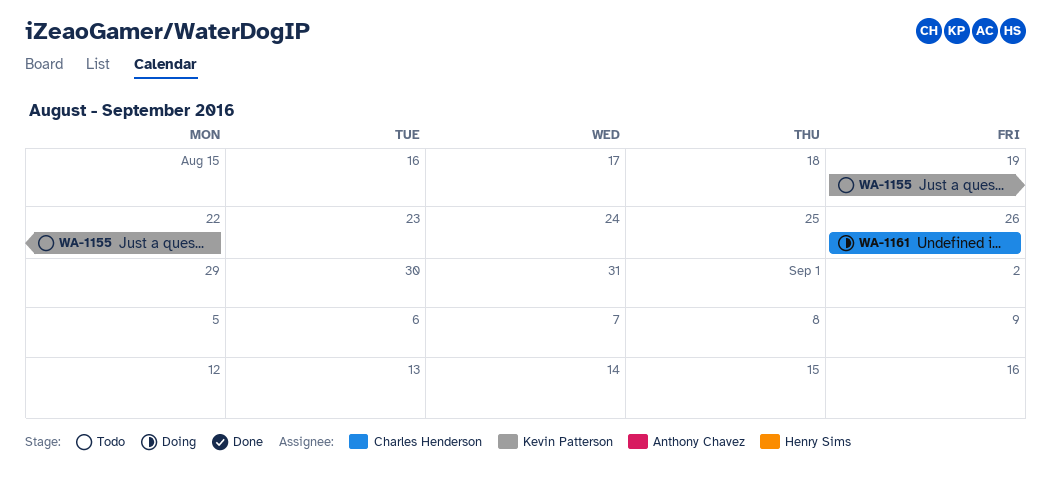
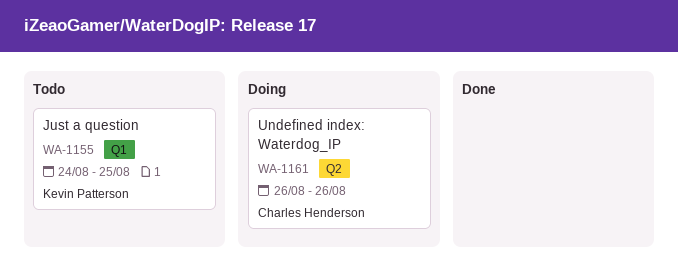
WA-1155, start: Aug 19 -> Aug 24
WA-1155, due: Aug 22 -> Aug 25

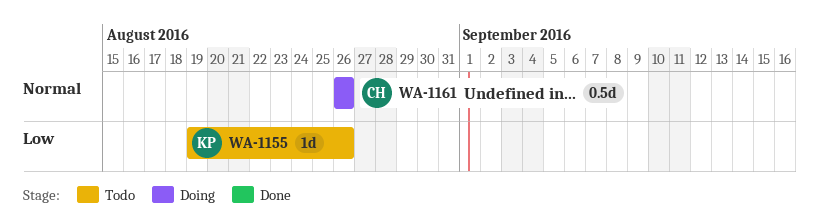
WA-1155, start: Aug 24 -> Aug 19
WA-1155, due: Aug 25 -> Aug 26

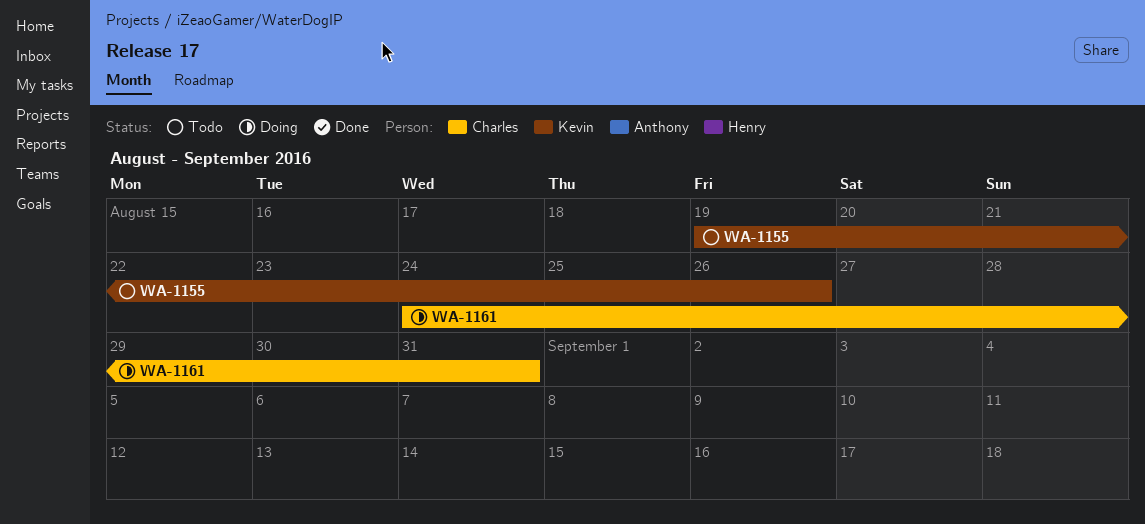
WA-1161, start: Aug 26 -> Aug 24
WA-1161, due: Aug 26 -> Aug 31

